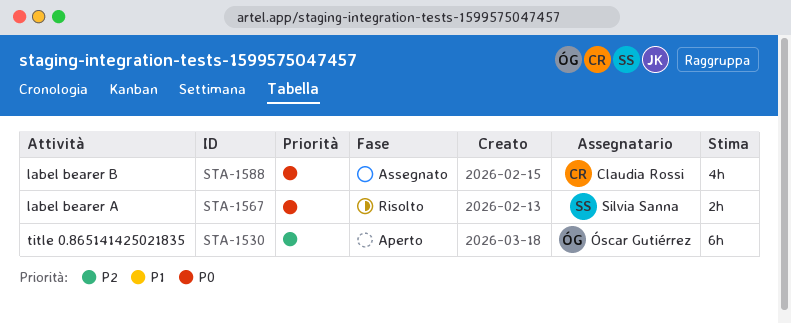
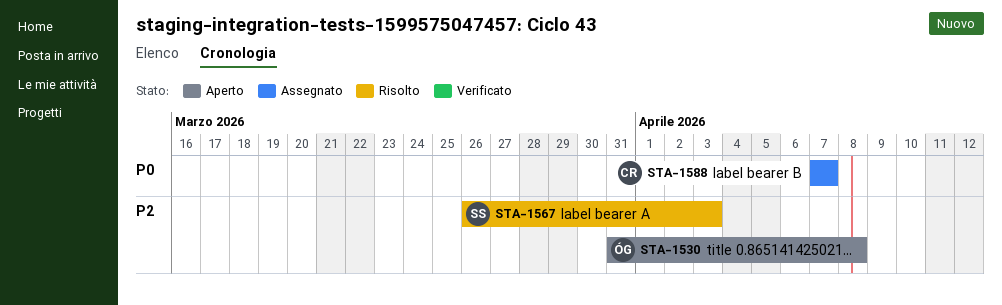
STA-1567, priority: P0 -> P2

